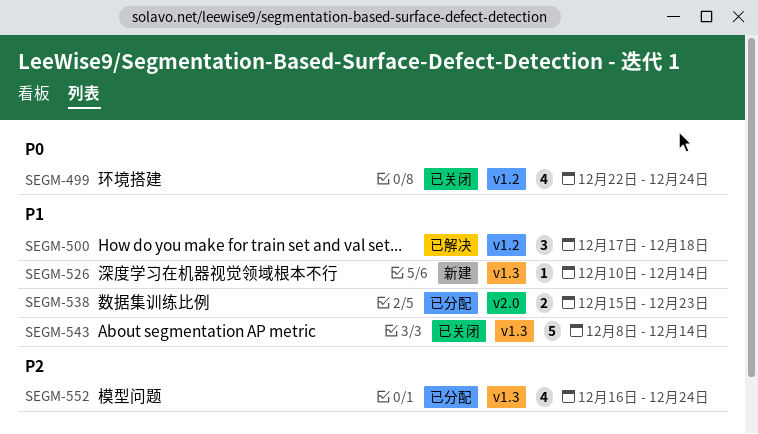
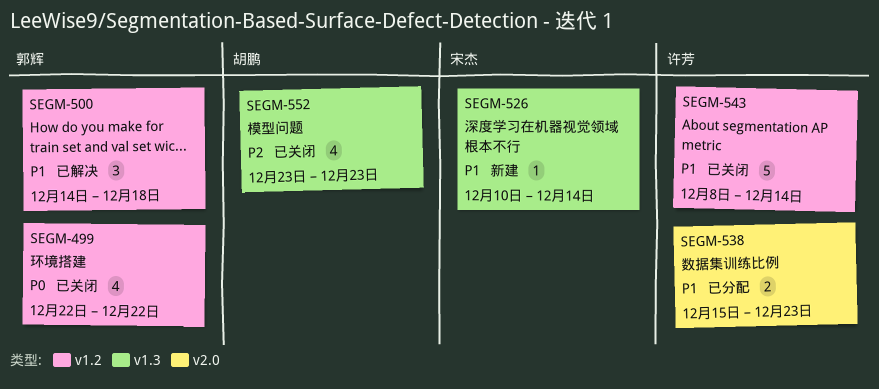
SEGM-499, due: Dec 24 -> Dec 22
SEGM-500, start: Dec 17 -> Dec 14
SEGM-543, label: v1.3 -> v1.2
SEGM-552, status: 已分配 -> 已关闭
SEGM-552, start: Dec 16 -> Dec 23
SEGM-552, due: Dec 24 -> Dec 23

